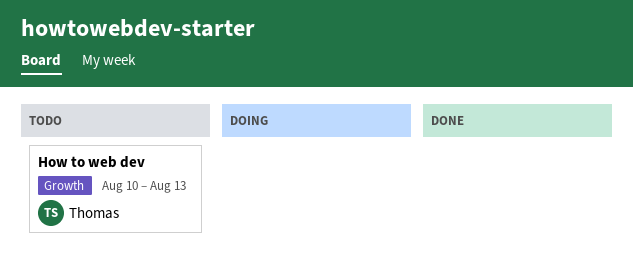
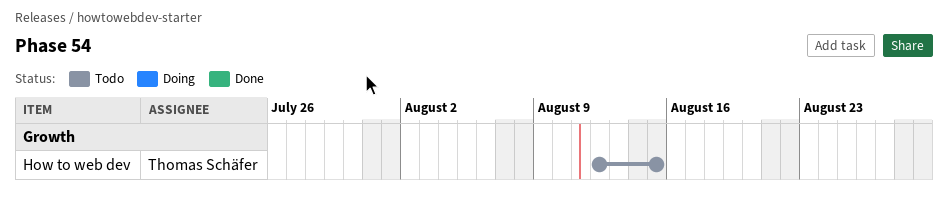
How to web dev, start: Aug 10 -> Aug 12
How to web dev, due: Aug 13 -> Aug 15

